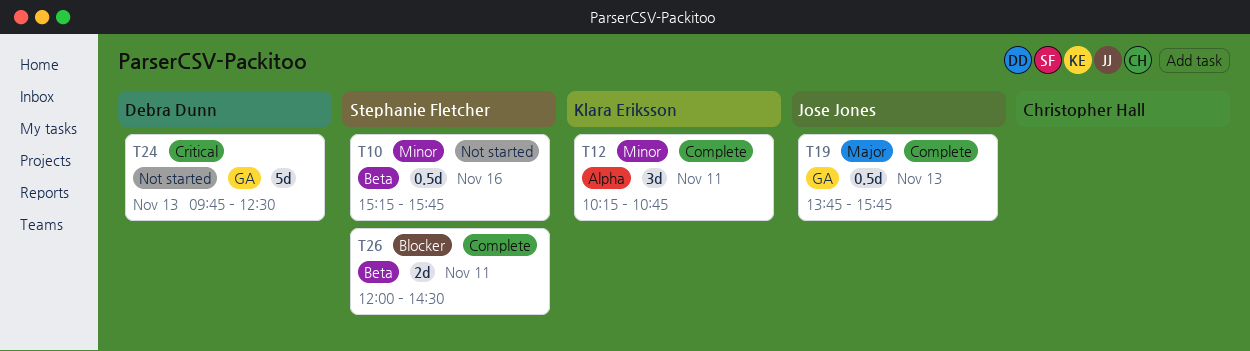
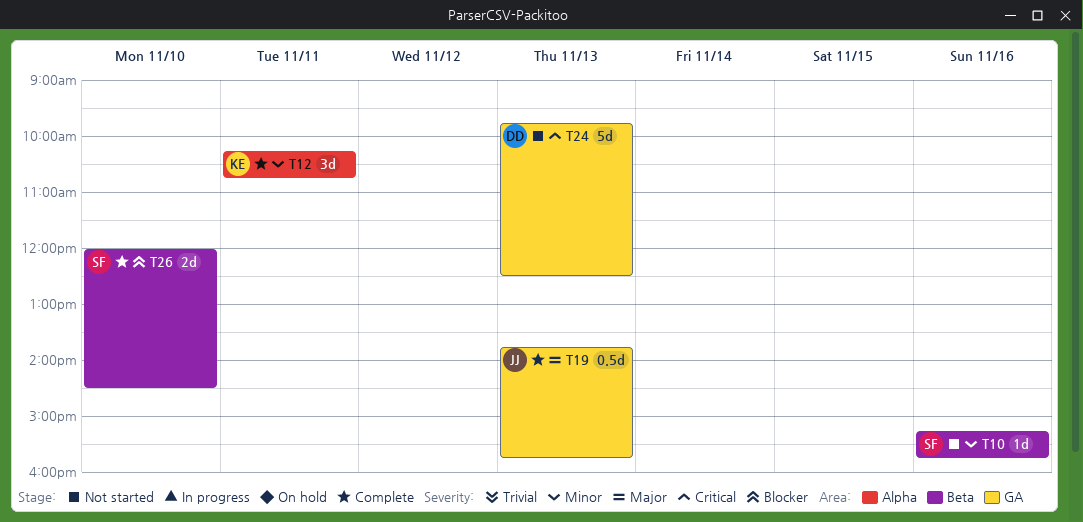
T10, estimate: 0.5d -> 1d
T26, day: Nov 11 -> Nov 10

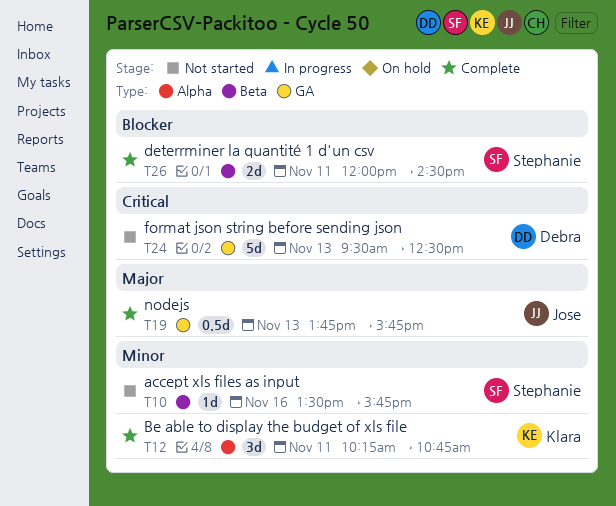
T10, begins: 15:15 -> 13:30
T24, begins: 09:45 -> 09:30
T26, day: Nov 10 -> Nov 11

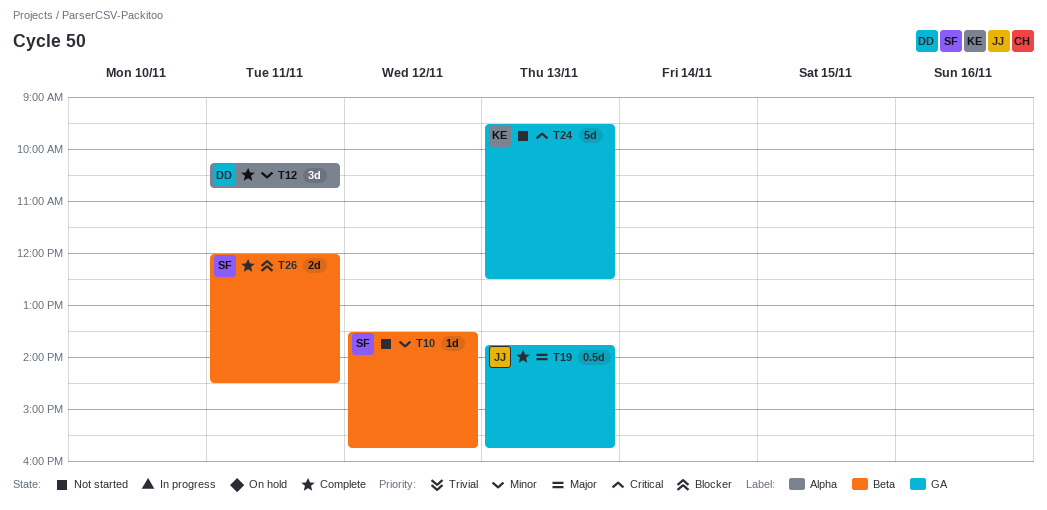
T10, day: Nov 16 -> Nov 12
T12, owner: Klara -> Debra
T24, owner: Debra -> Klara

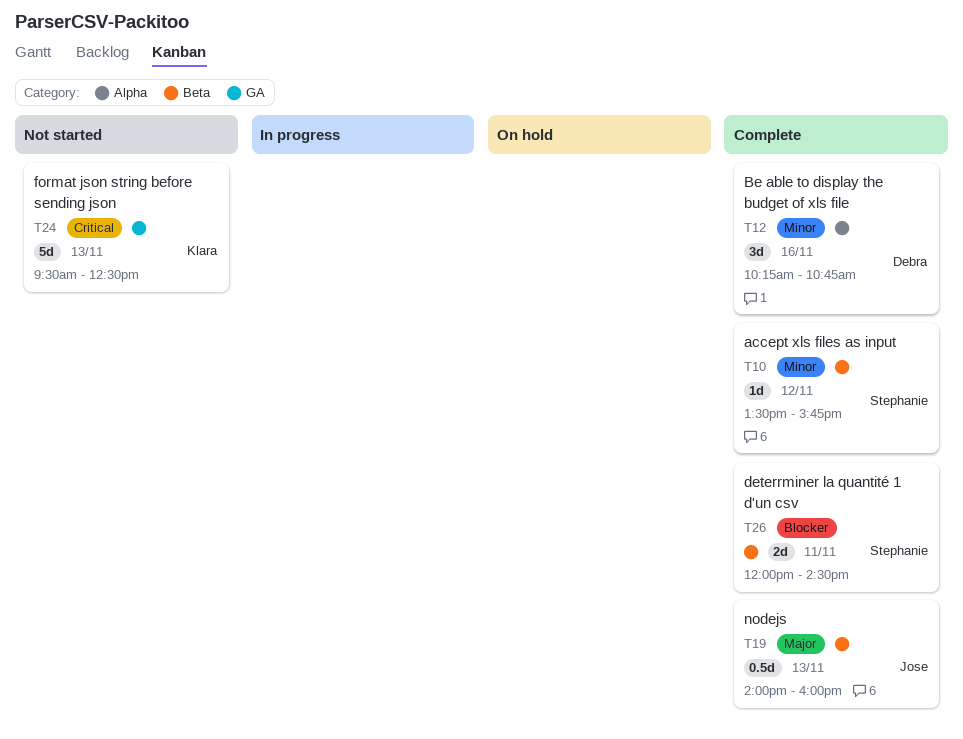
T10, status: Not started -> Complete
T12, day: Nov 11 -> Nov 16
T19, label: GA -> Beta
T19, begins: 13:45 -> 14:00
T19, ends: 15:45 -> 16:00

